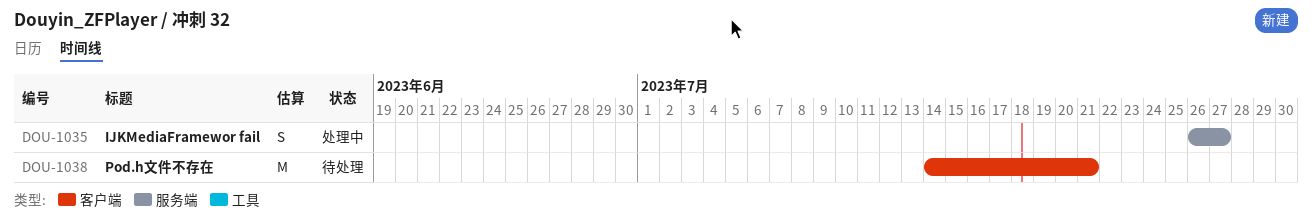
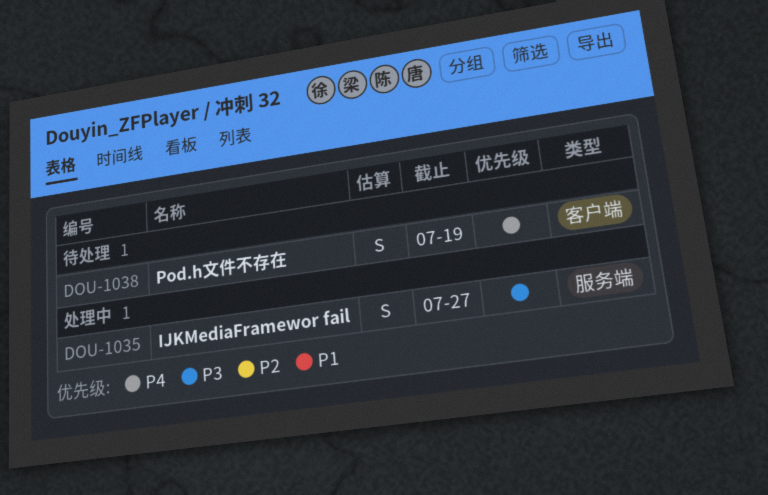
DOU-1038, estimate: M -> S
DOU-1038, due: Jul 21 -> Jul 19

